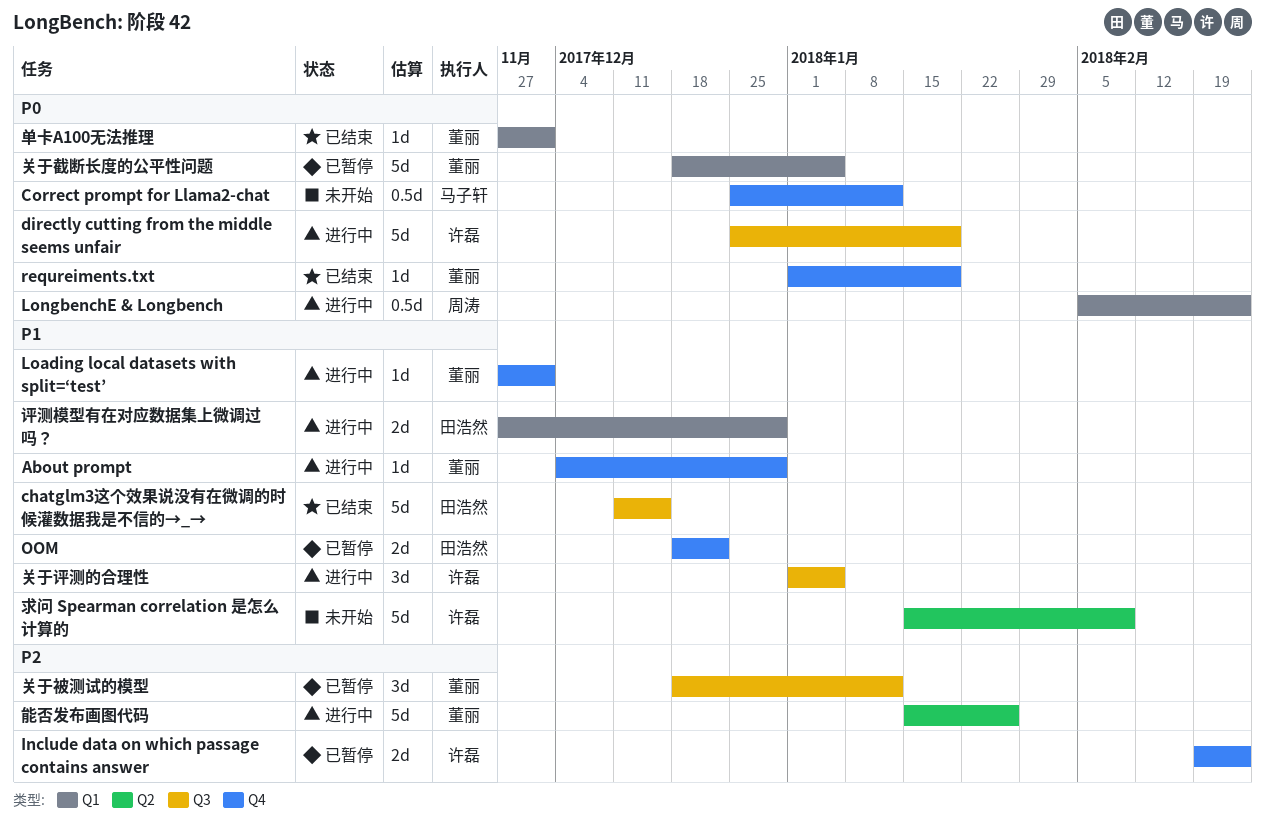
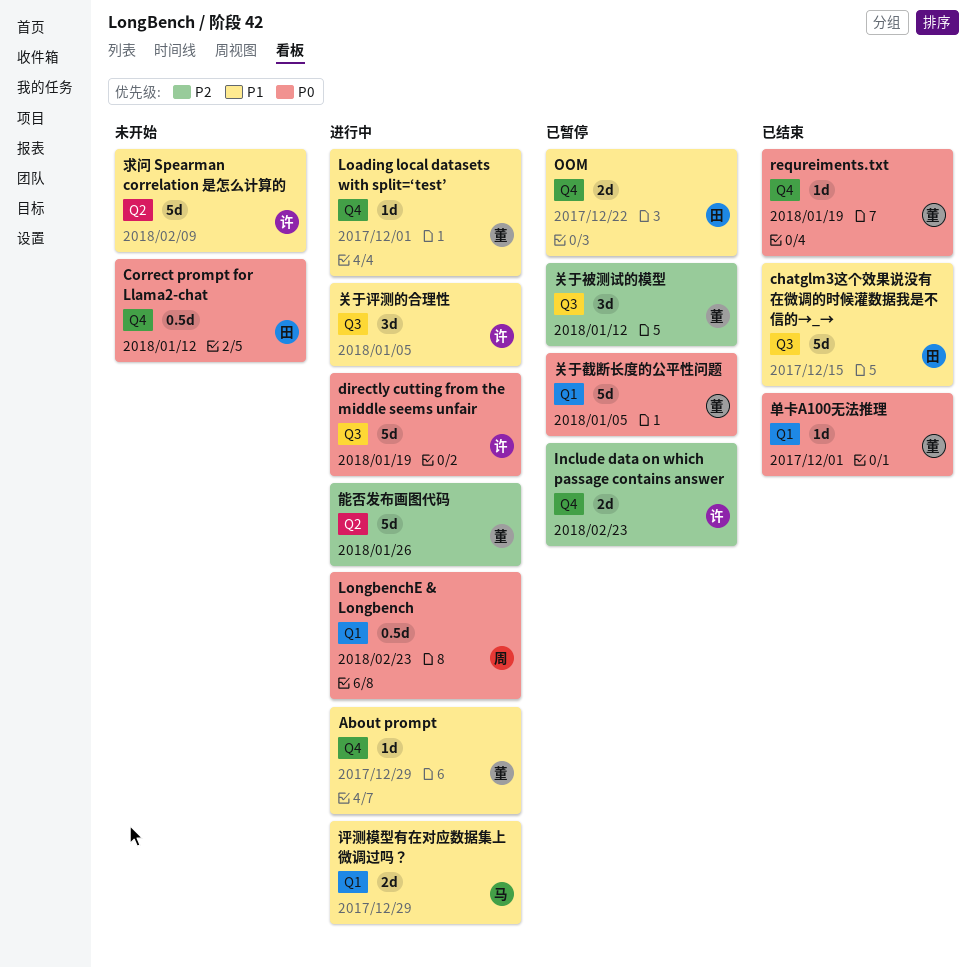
Correct prompt for Llama2-chat, owner: 马子轩 -> 田浩然
评测模型有在对应数据集上微调过吗？, owner: 田浩然 -> 马子轩

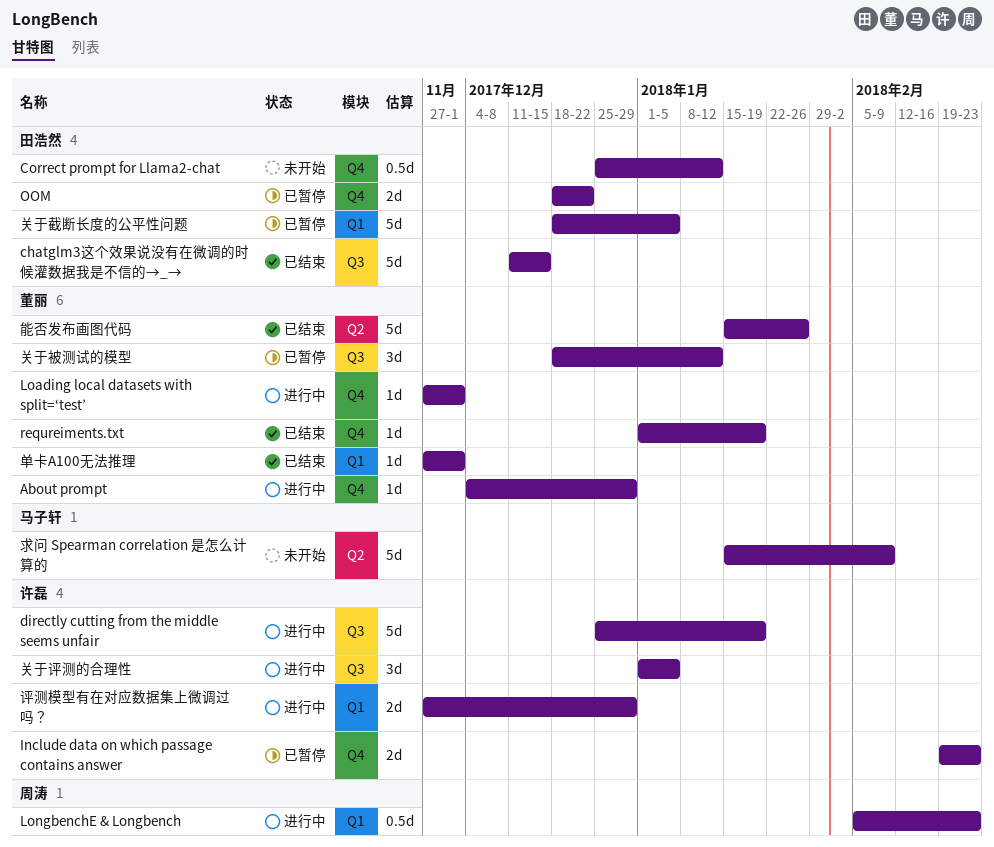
关于截断长度的公平性问题, owner: 董丽 -> 田浩然
求问 Spearman correlation 是怎么计算的, owner: 许磊 -> 马子轩
能否发布画图代码, status: 进行中 -> 已结束
评测模型有在对应数据集上微调过吗？, owner: 马子轩 -> 许磊

